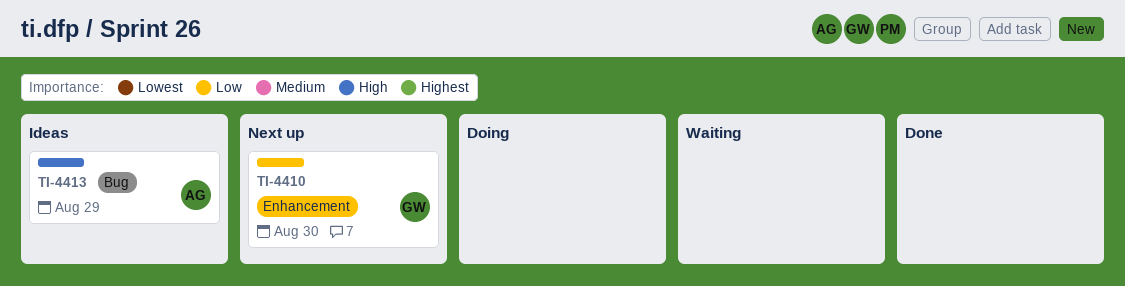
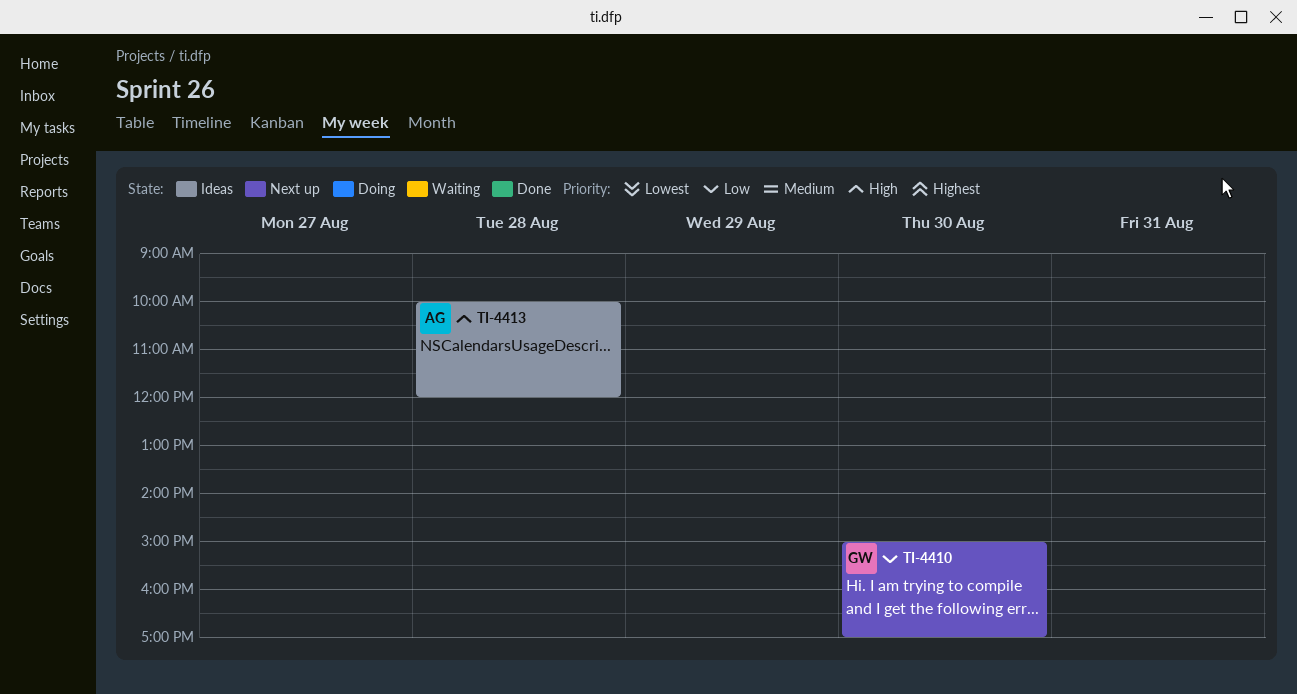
TI-4413, day: Aug 29 -> Aug 28

